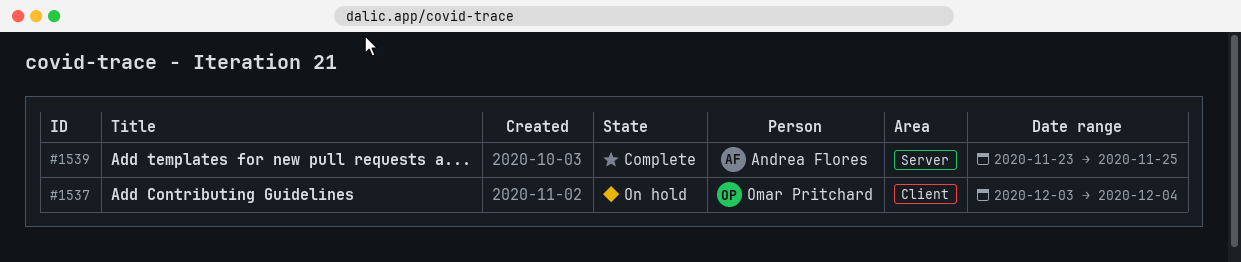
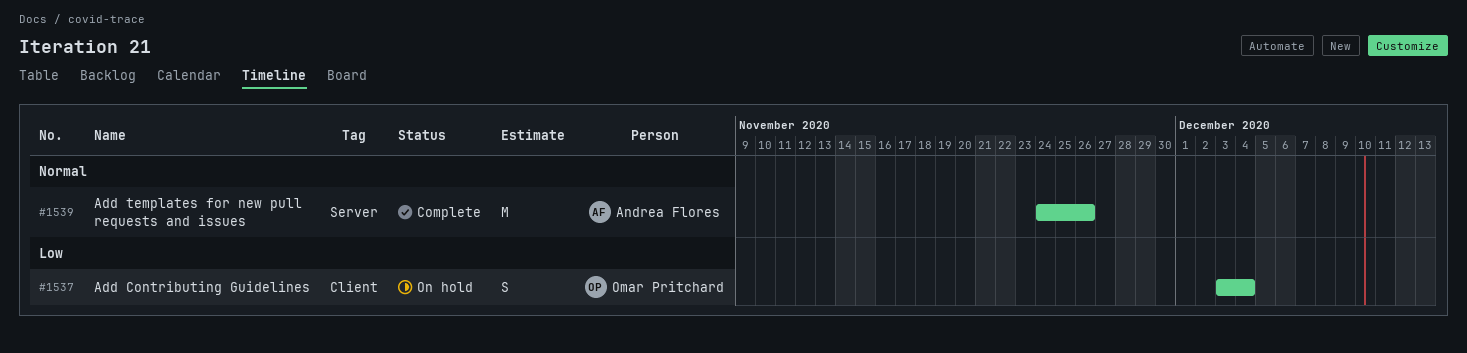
#1539, start: Nov 23 -> Nov 24
#1539, due: Nov 25 -> Nov 26

